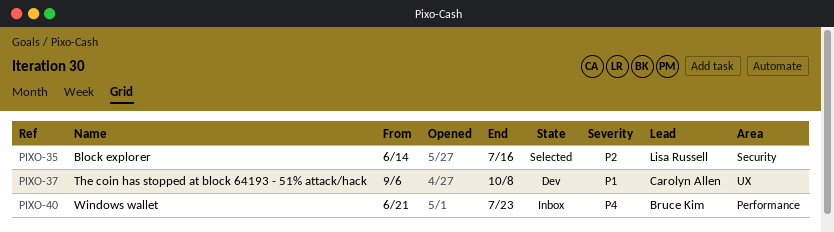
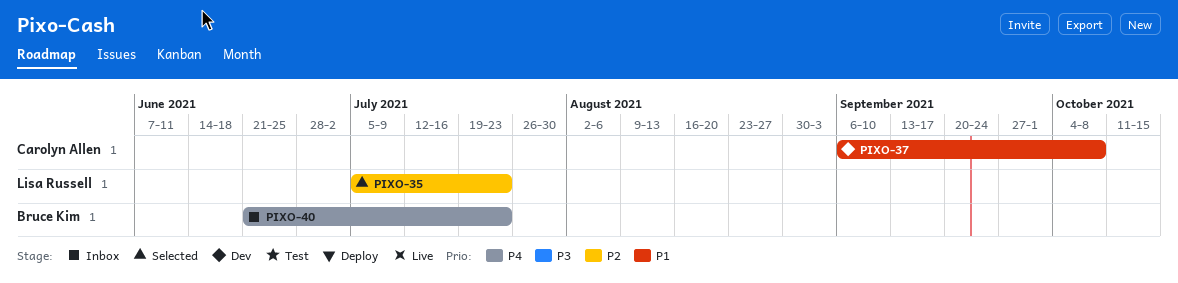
PIXO-35, start: Jun 14 -> Jul 5
PIXO-35, due: Jul 16 -> Jul 23

